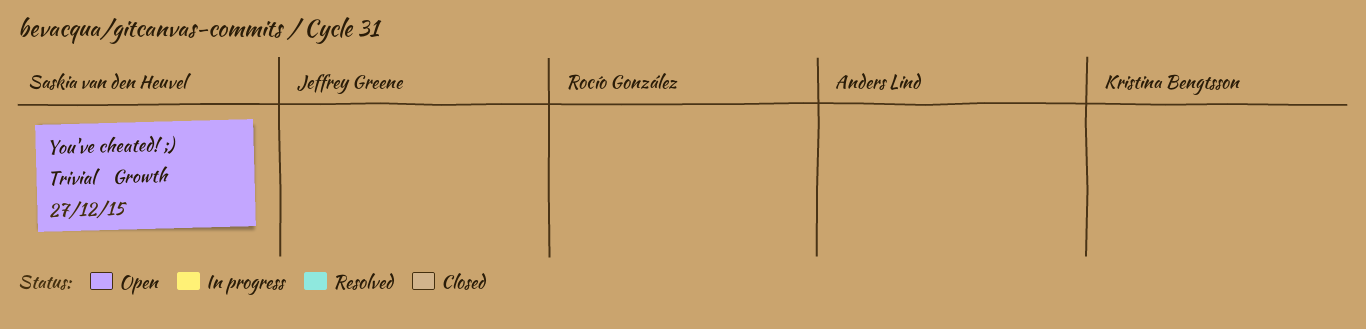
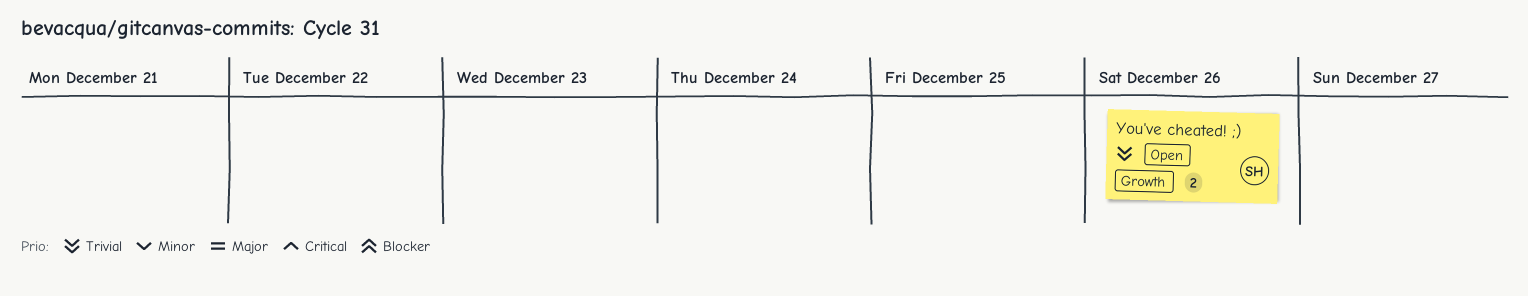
You've cheated! ;), due: Dec 27 -> Dec 26

